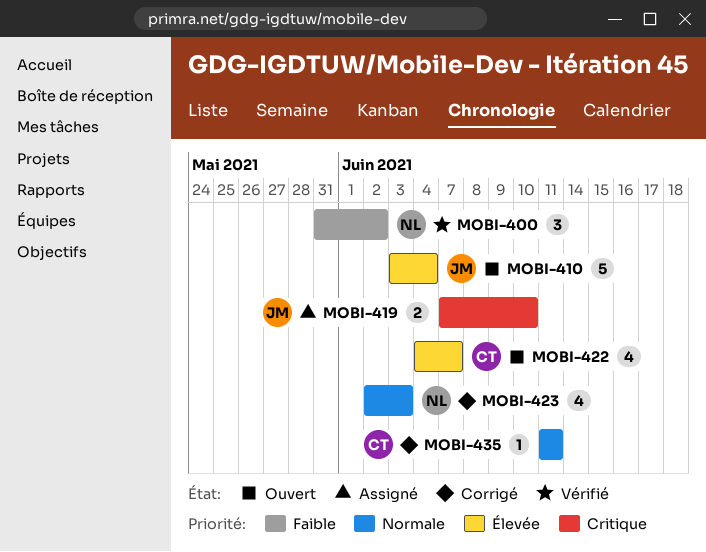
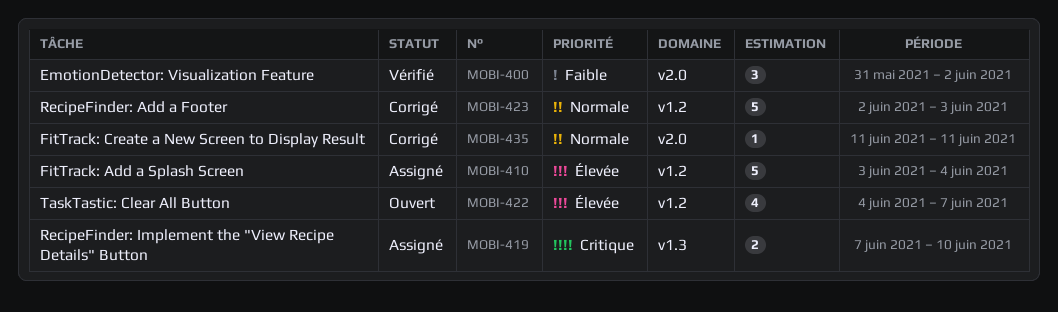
MOBI-410, status: Ouvert -> Assigné
MOBI-423, estimate: 4 -> 5

